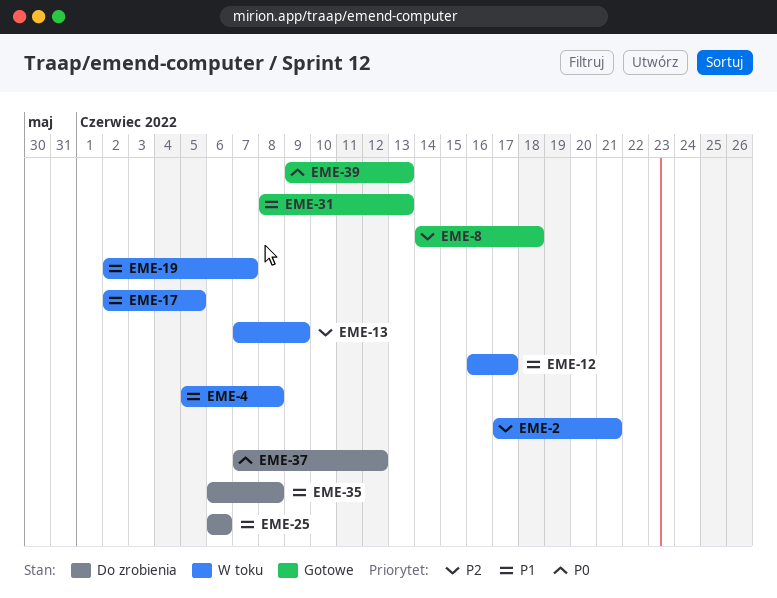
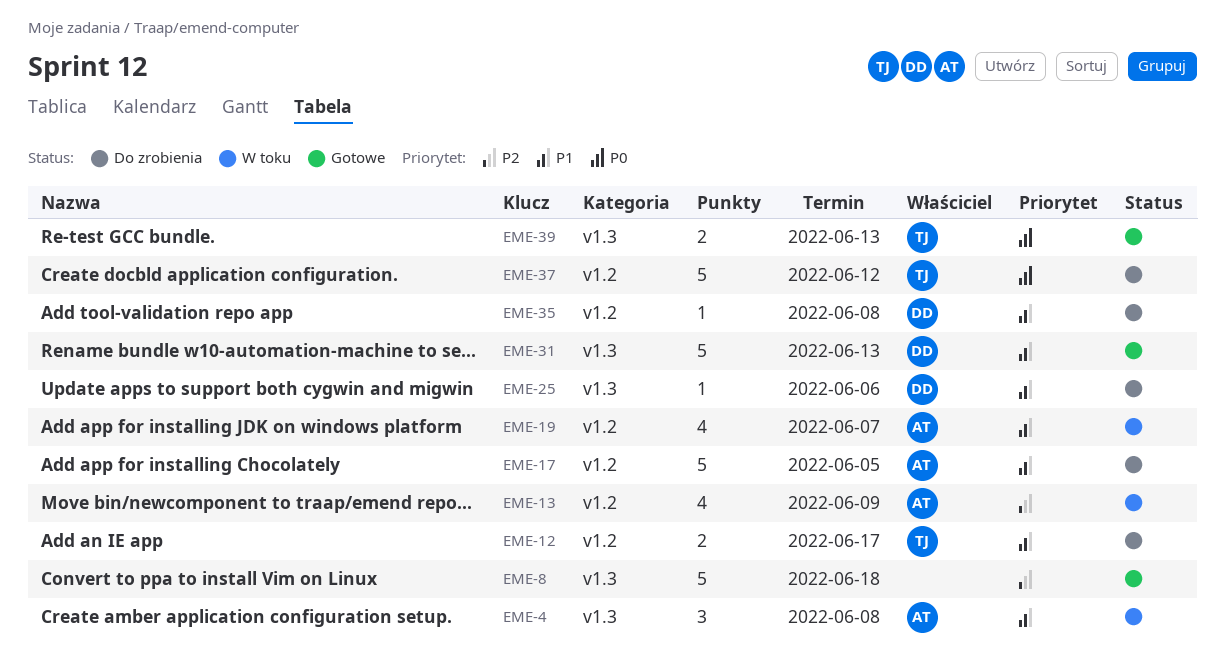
EME-2: present -> none
EME-12, status: W toku -> Do zrobienia
EME-17, status: W toku -> Do zrobienia

